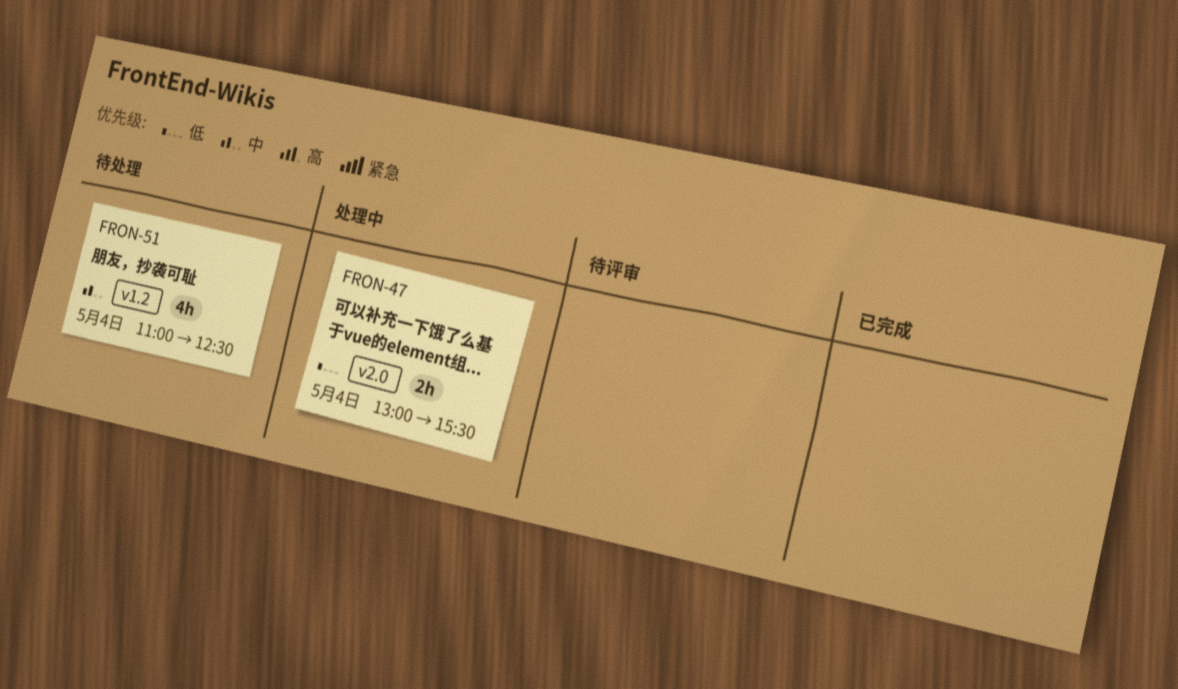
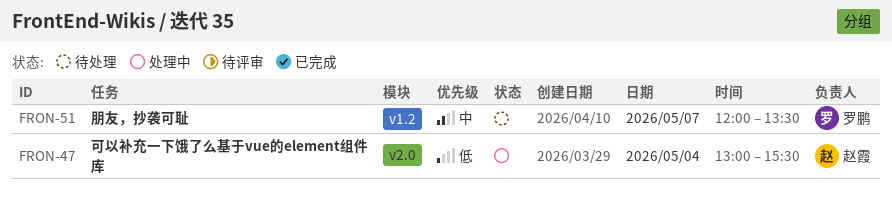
FRON-51, day: May 4 -> May 7
FRON-51, begins: 11:00 -> 12:00
FRON-51, ends: 12:30 -> 13:30

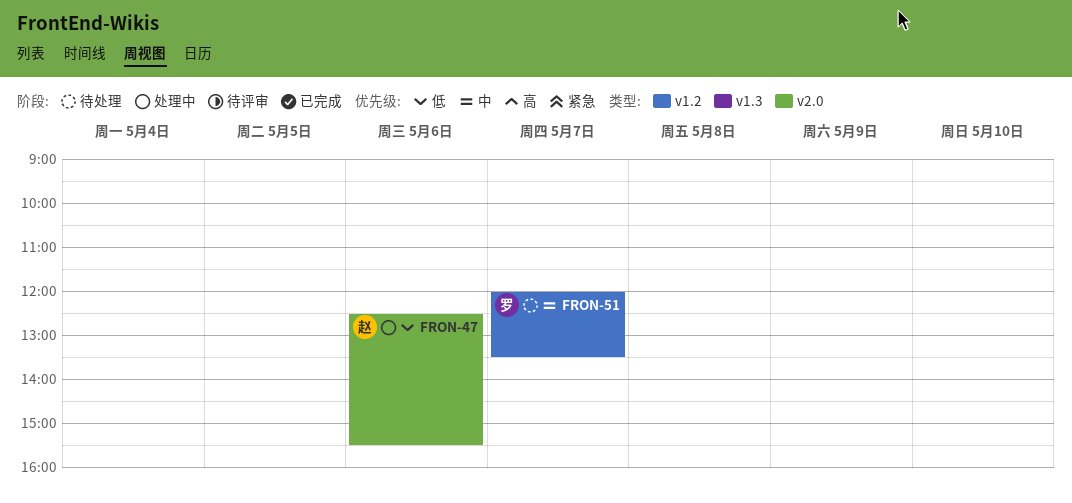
FRON-47, day: May 4 -> May 6
FRON-47, begins: 13:00 -> 12:30

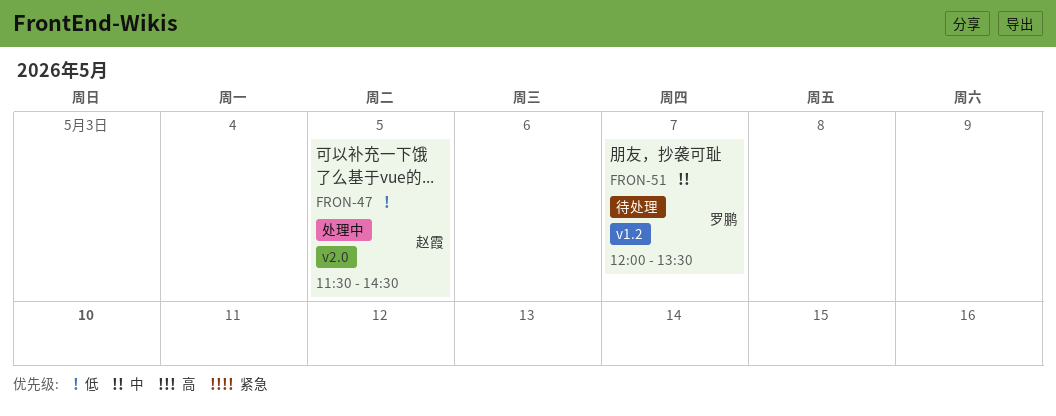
FRON-47, day: May 6 -> May 5
FRON-47, begins: 12:30 -> 11:30
FRON-47, ends: 15:30 -> 14:30

